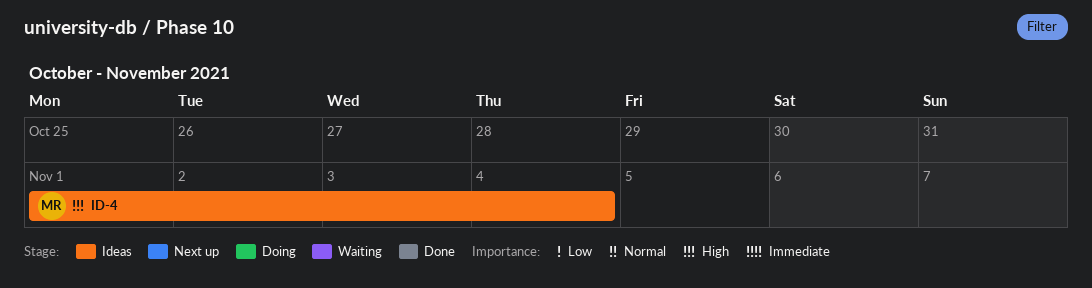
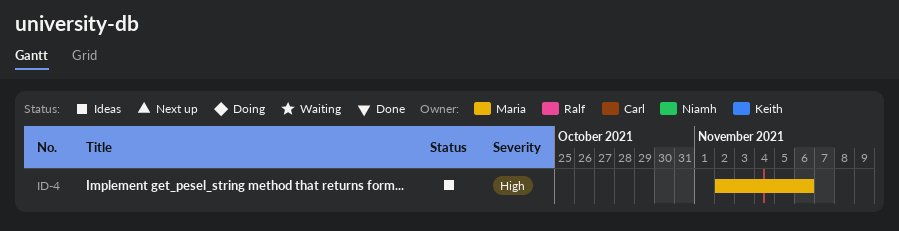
ID-4, start: Nov 1 -> Nov 2
ID-4, due: Nov 4 -> Nov 6

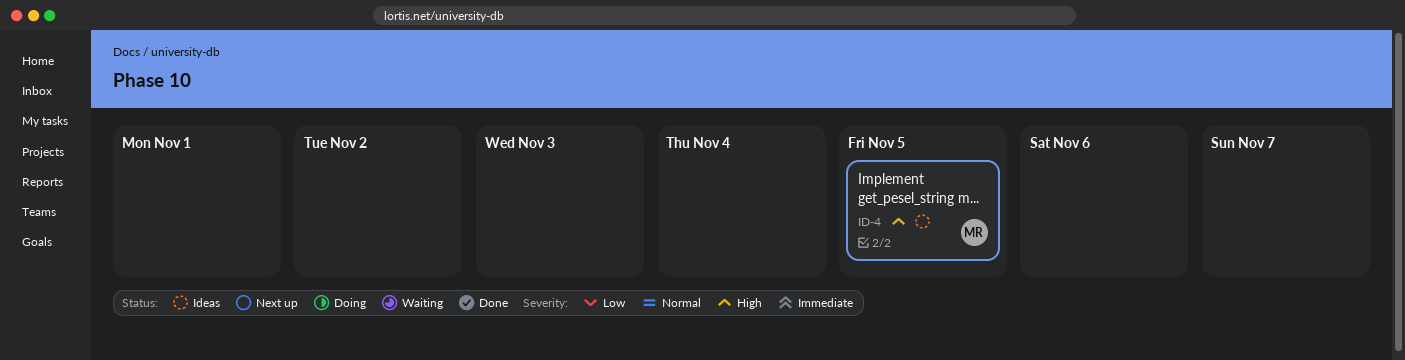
ID-4, due: Nov 6 -> Nov 5

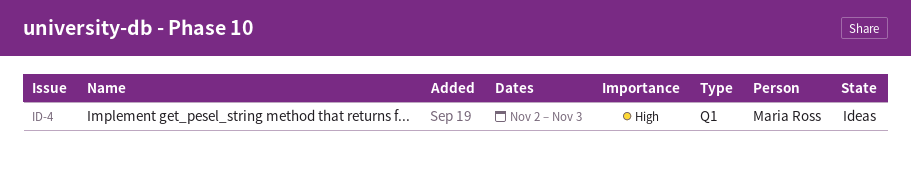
ID-4, due: Nov 5 -> Nov 3

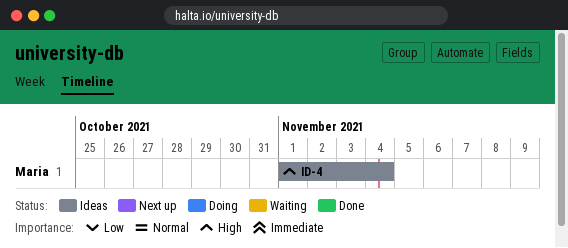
ID-4, start: Nov 2 -> Nov 1
ID-4, due: Nov 3 -> Nov 4

